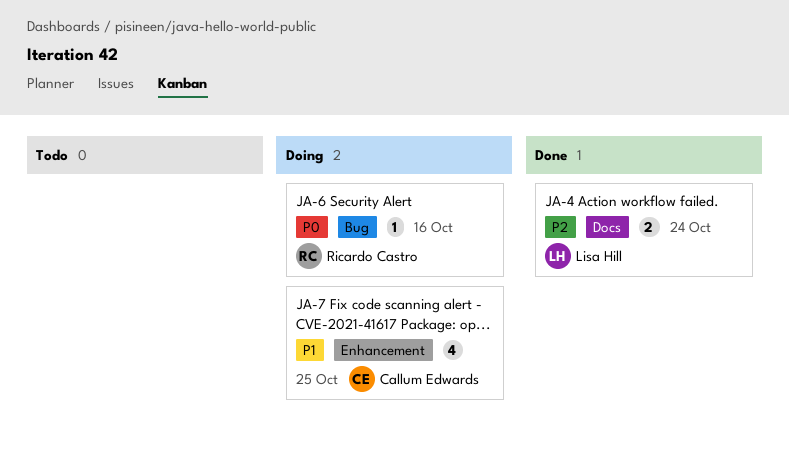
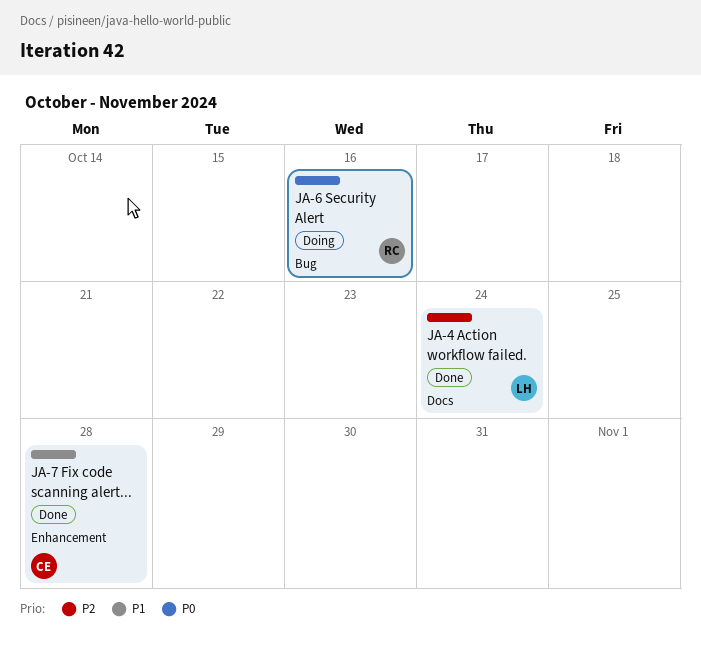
JA-7, status: Doing -> Done
JA-7, due: Oct 25 -> Oct 28

